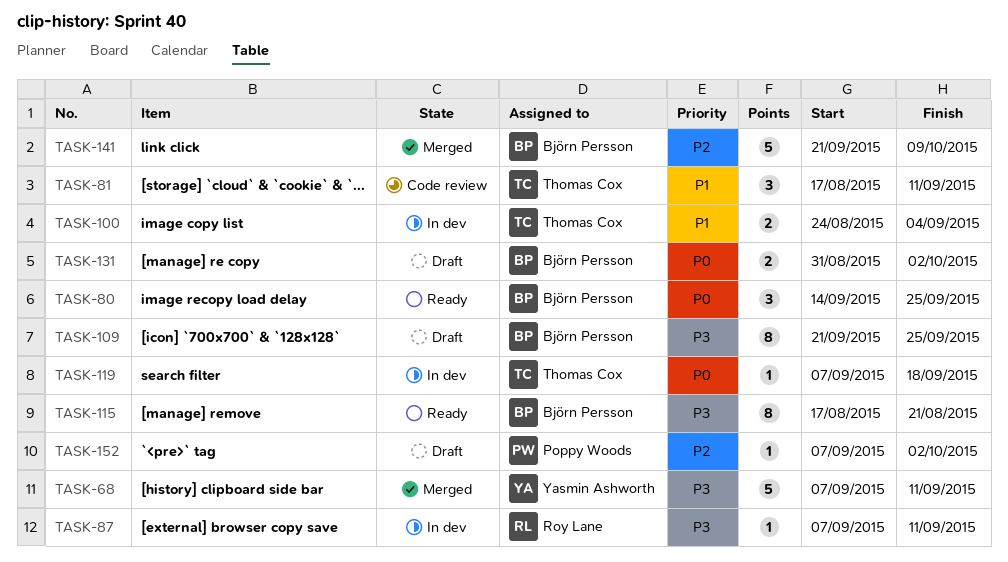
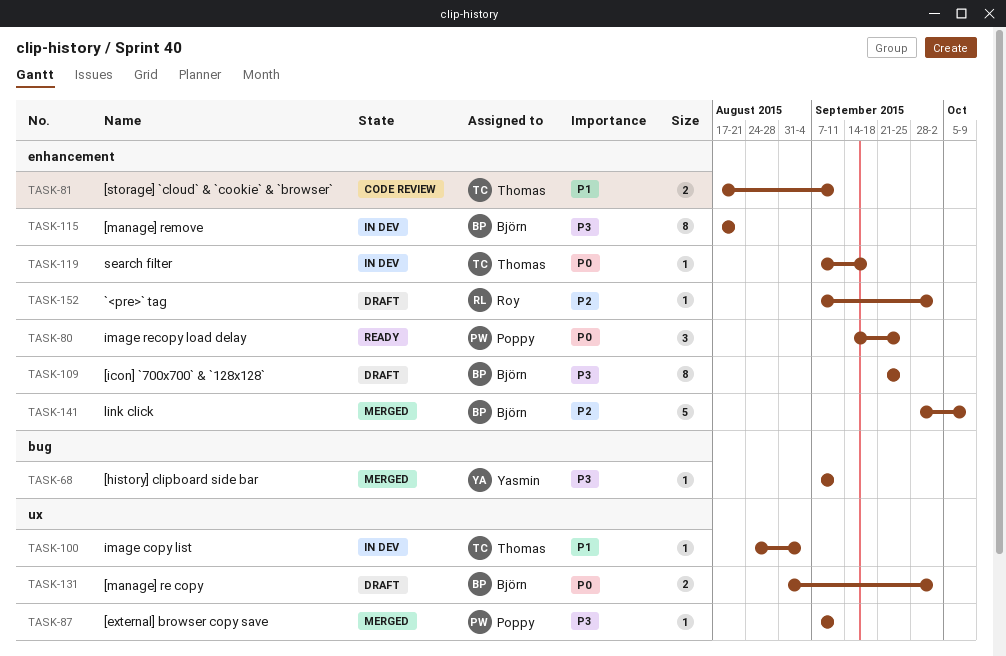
TASK-68, estimate: 5 -> 1
TASK-80, owner: Björn Persson -> Poppy Woods
TASK-81, estimate: 3 -> 2
TASK-87, status: In dev -> Merged
TASK-87, owner: Roy Lane -> Poppy Woods
TASK-100, estimate: 2 -> 1
TASK-115, status: Ready -> In dev
TASK-141, start: Sep 21 -> Sep 28
TASK-152, owner: Poppy Woods -> Roy Lane

